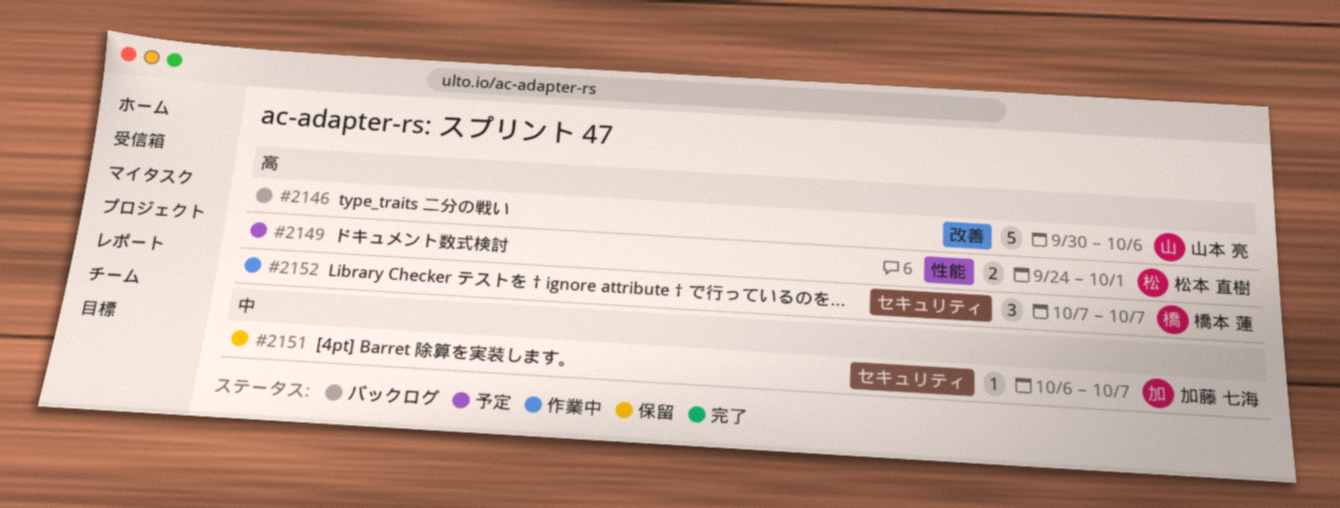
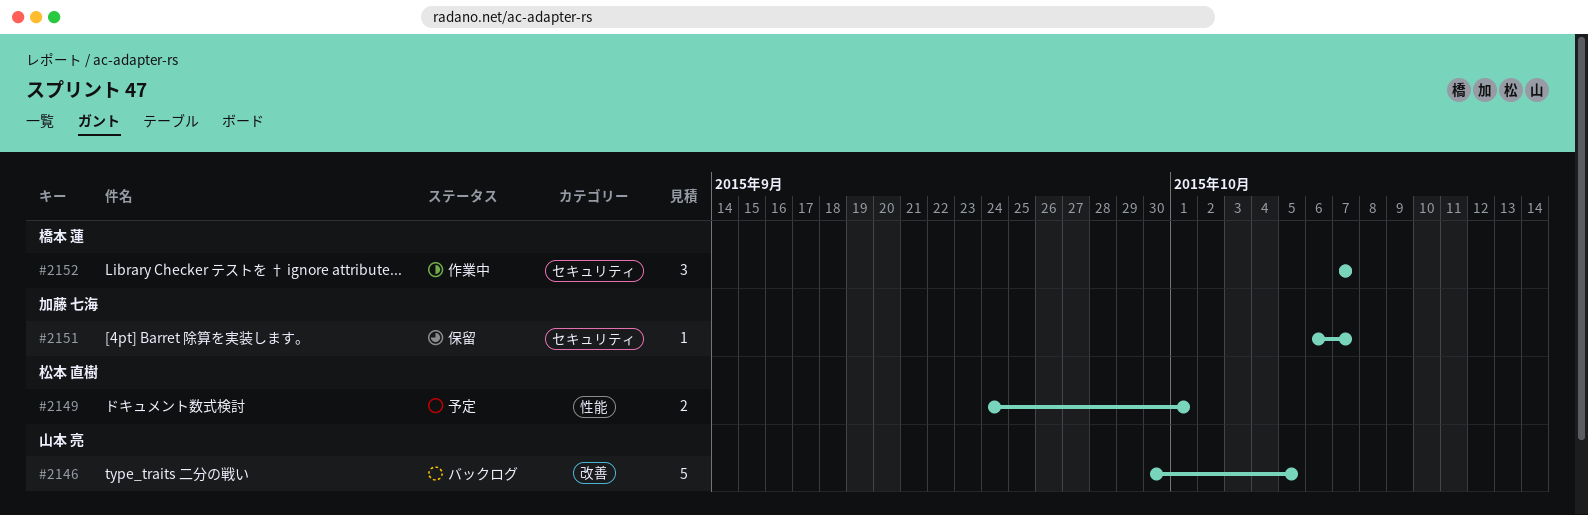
#2146, due: Oct 6 -> Oct 5

